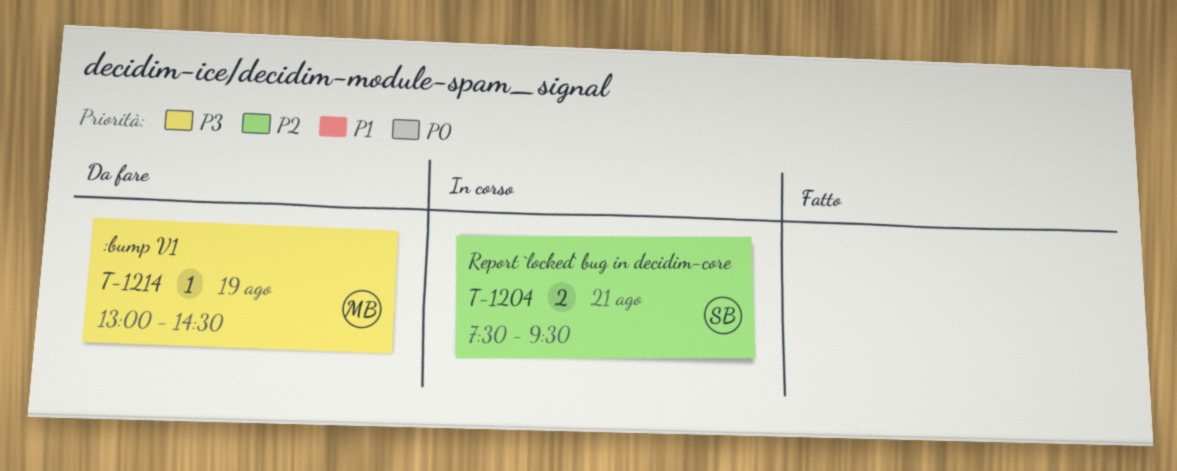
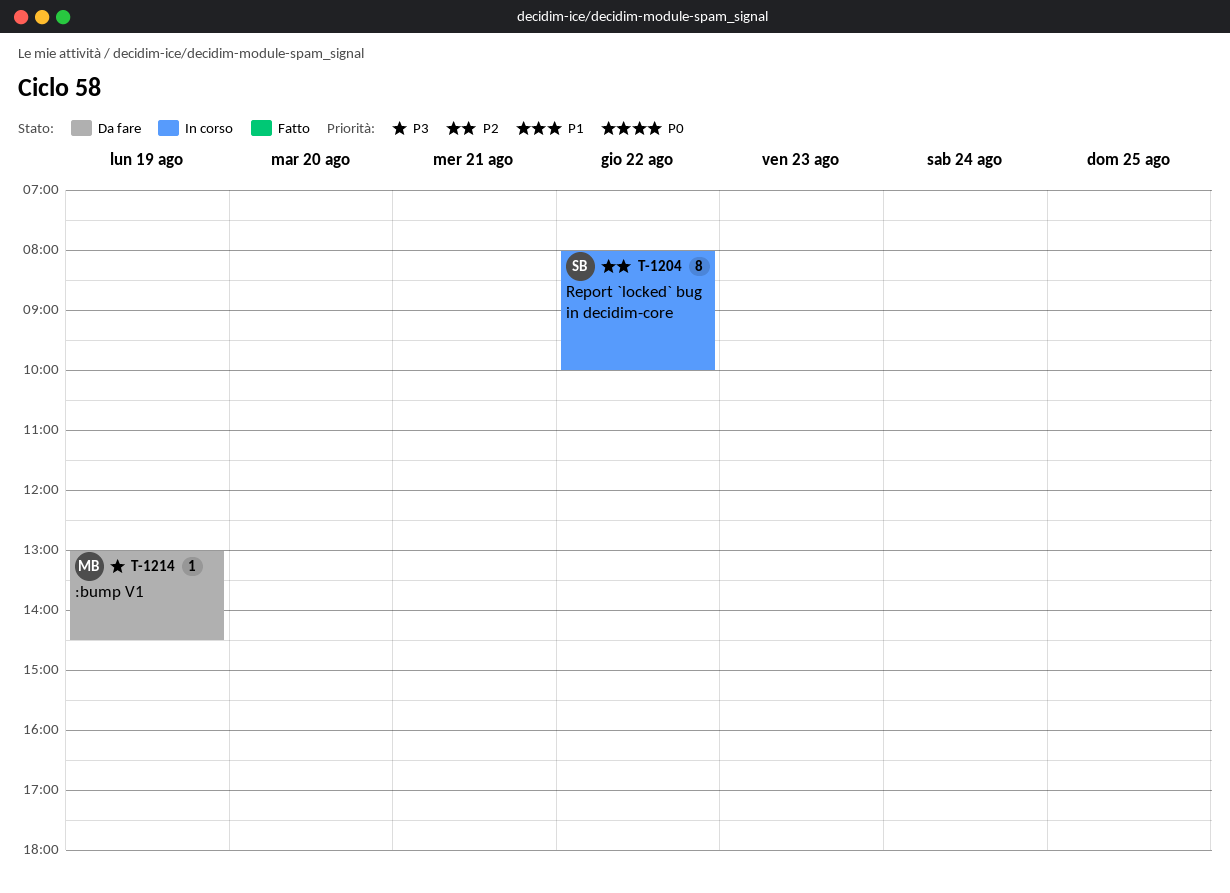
T-1204, estimate: 2 -> 8
T-1204, day: Aug 21 -> Aug 22
T-1204, begins: 07:30 -> 08:00
T-1204, ends: 09:30 -> 10:00

